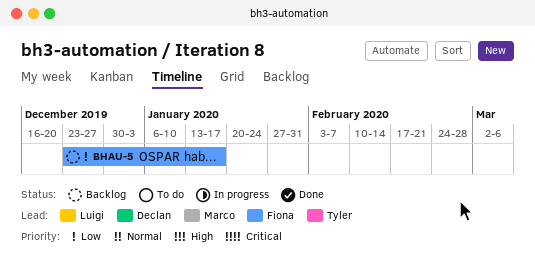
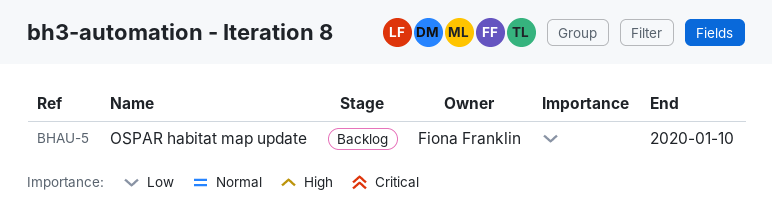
BHAU-5, due: Jan 17 -> Jan 10

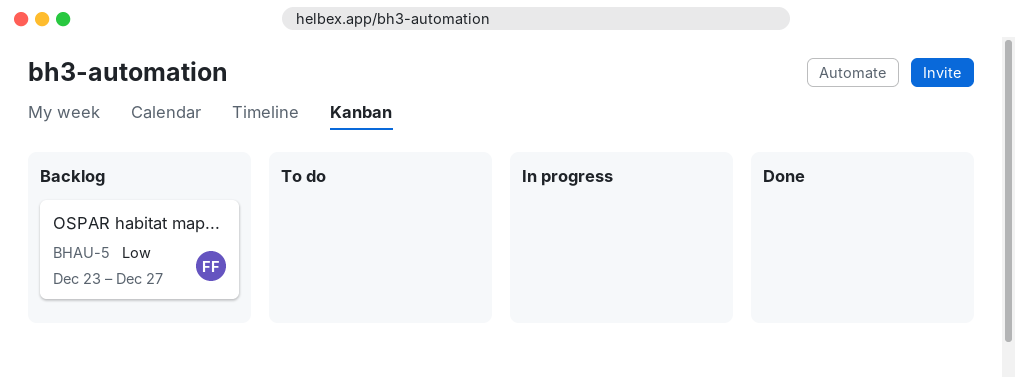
BHAU-5, due: Jan 10 -> Dec 27

